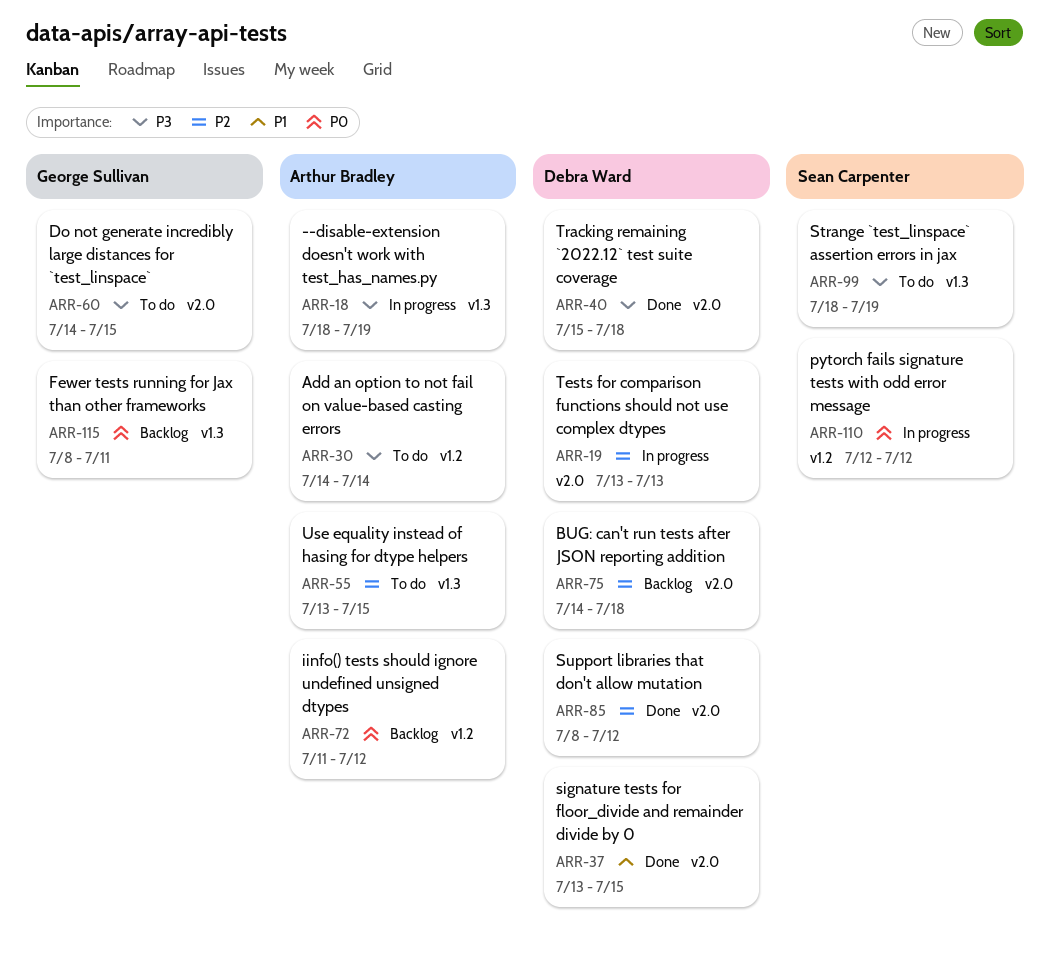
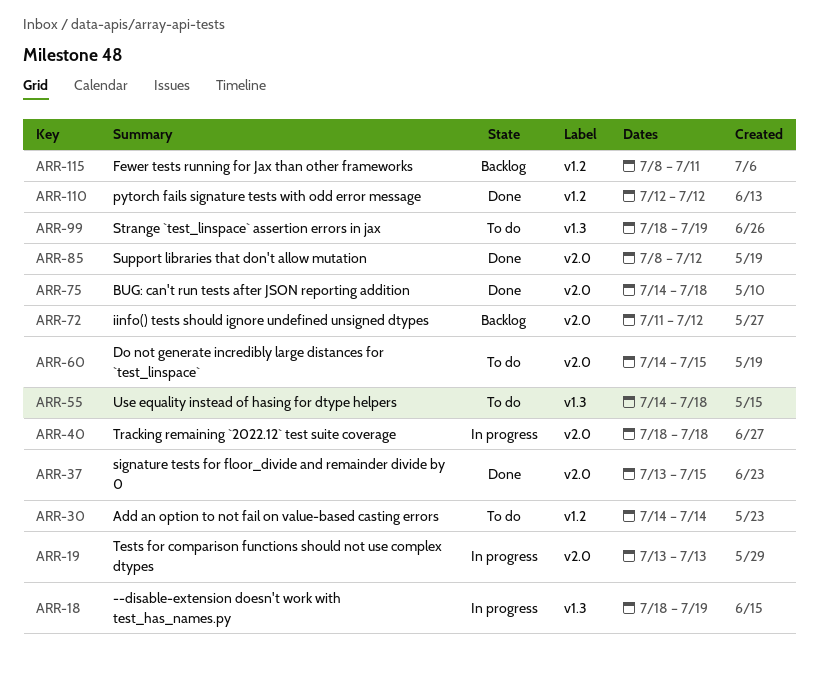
ARR-40, status: Done -> In progress
ARR-40, start: Jul 15 -> Jul 18
ARR-55, start: Jul 13 -> Jul 14
ARR-55, due: Jul 15 -> Jul 18
ARR-72, label: v1.2 -> v2.0
ARR-75, status: Backlog -> Done
ARR-110, status: In progress -> Done
ARR-115, label: v1.3 -> v1.2

